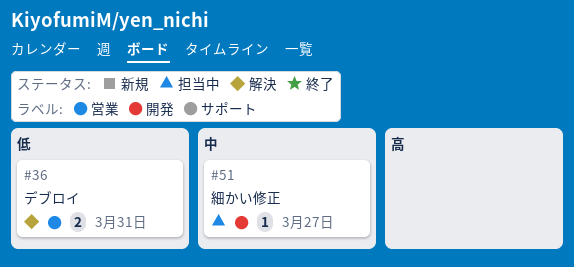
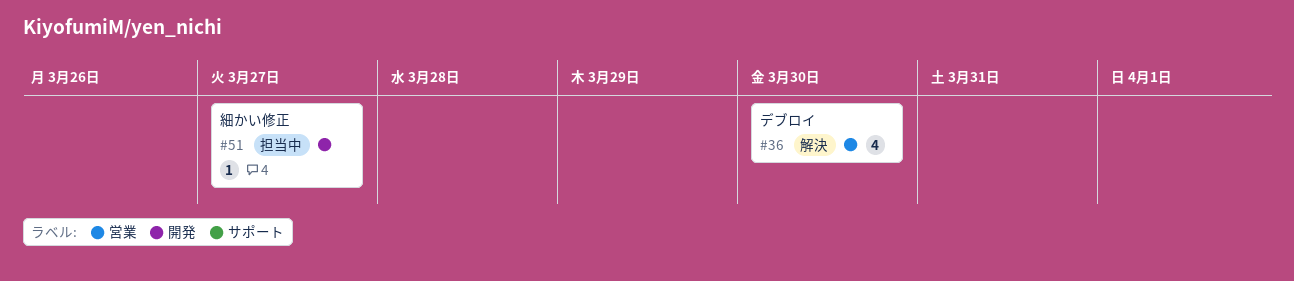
#36, estimate: 2 -> 4
#36, due: Mar 31 -> Mar 30

